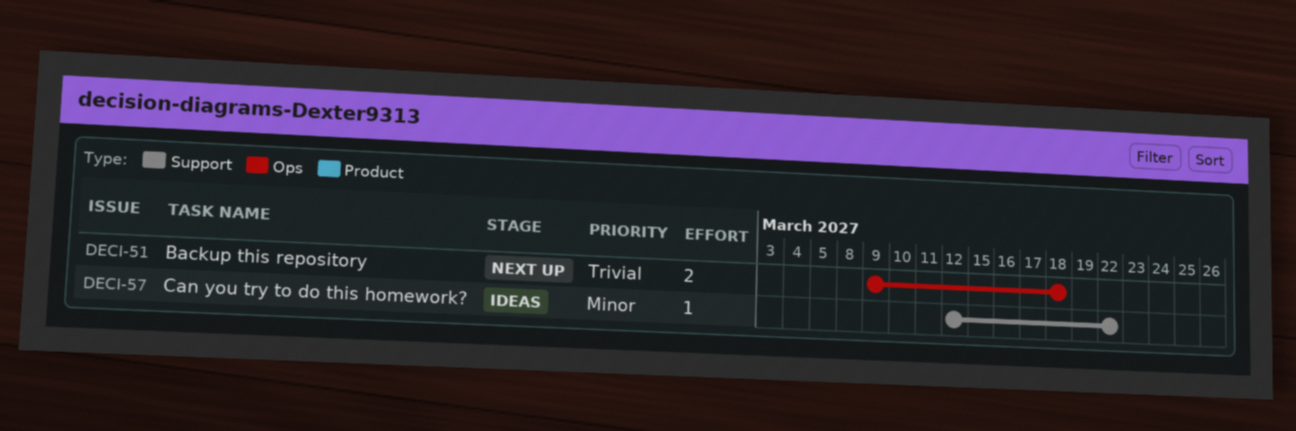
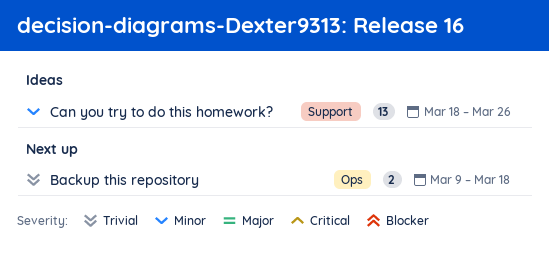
Can you try to do this homework?, estimate: 1 -> 13
Can you try to do this homework?, start: Mar 12 -> Mar 18
Can you try to do this homework?, due: Mar 22 -> Mar 26

